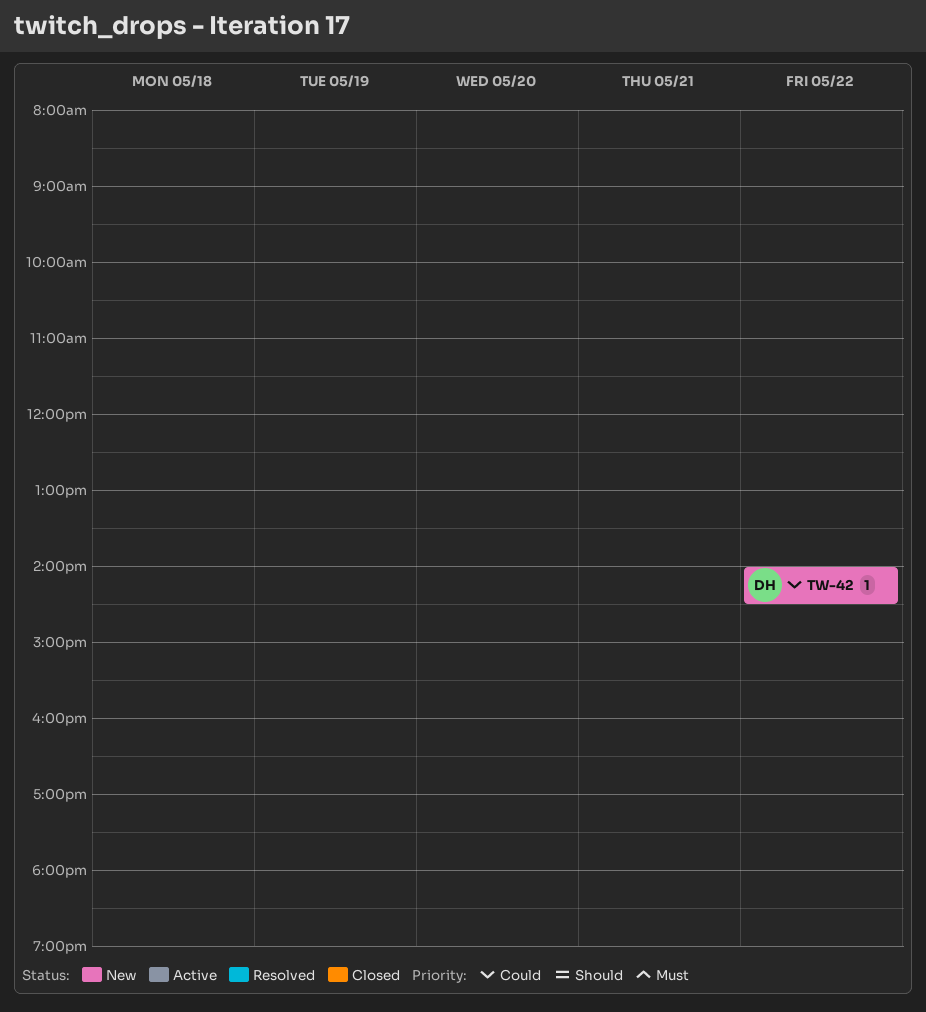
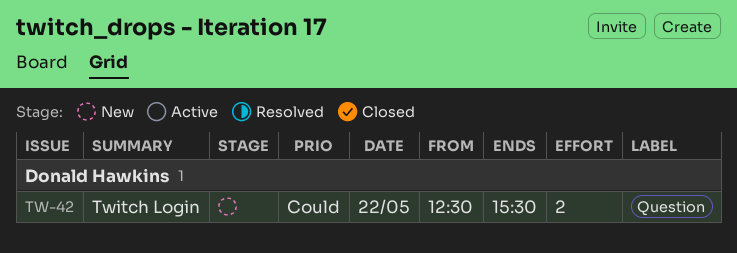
TW-42, estimate: 1 -> 2
TW-42, begins: 14:00 -> 12:30
TW-42, ends: 14:30 -> 15:30

